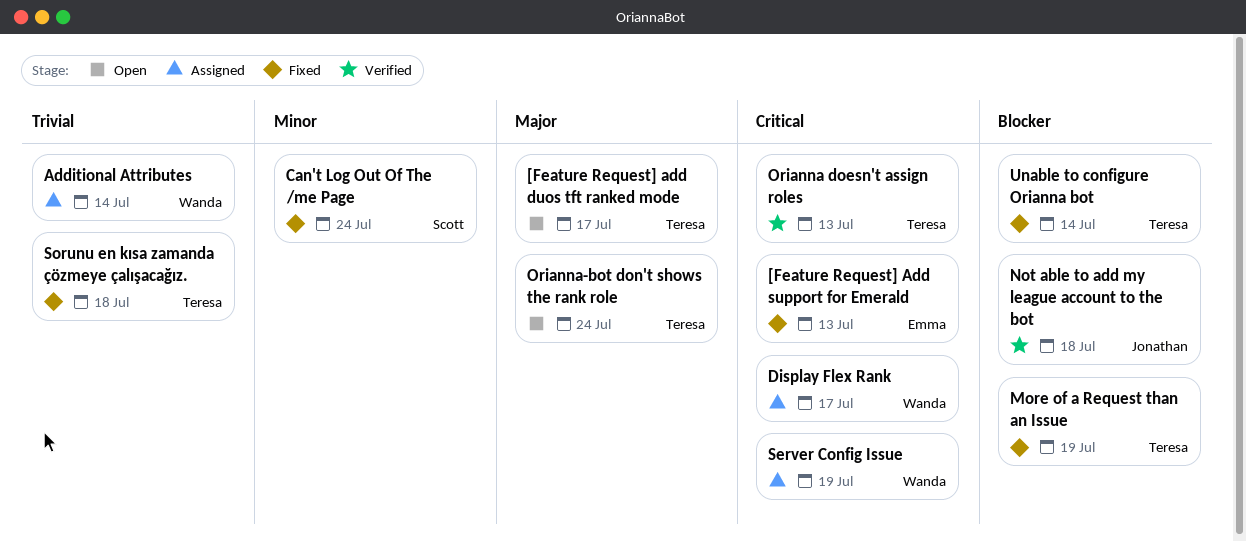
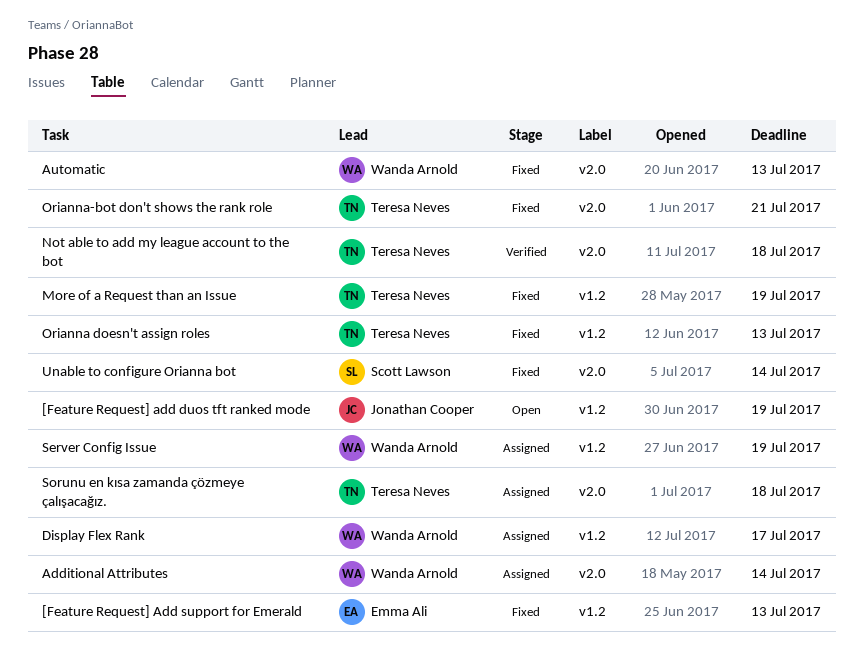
[Feature Request] add duos tft ranked mode, owner: Teresa Neves -> Jonathan Cooper
[Feature Request] add duos tft ranked mode, due: Jul 17 -> Jul 19
Automatic: none -> present
Can't Log Out Of The /me Page: present -> none
Not able to add my league account to the bot, owner: Jonathan Cooper -> Teresa Neves
Orianna doesn't assign roles, status: Verified -> Fixed
Orianna-bot don't shows the rank role, status: Open -> Fixed
Orianna-bot don't shows the rank role, due: Jul 24 -> Jul 21
Sorunu en kısa zamanda çözmeye çalışacağız., status: Fixed -> Assigned
Unable to configure Orianna bot, owner: Teresa Neves -> Scott Lawson

